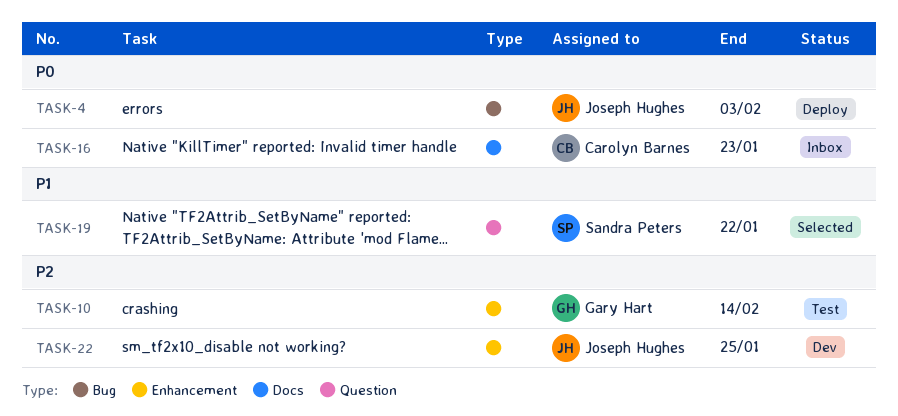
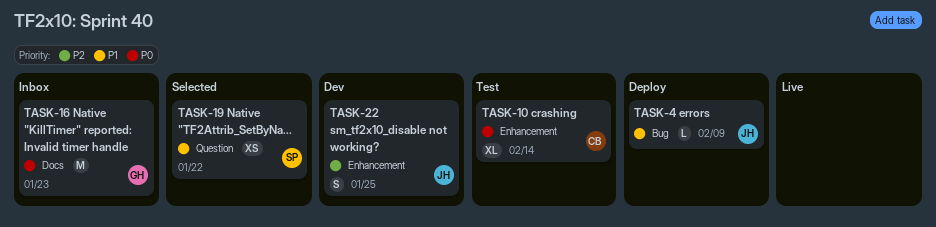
TASK-4, priority: P0 -> P1
TASK-4, due: Feb 3 -> Feb 9
TASK-10, owner: Gary Hart -> Carolyn Barnes
TASK-10, priority: P2 -> P0
TASK-16, owner: Carolyn Barnes -> Gary Hart

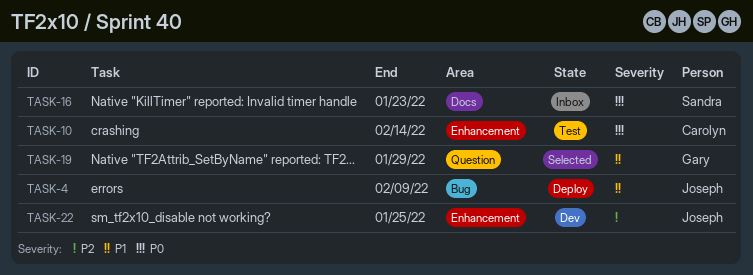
TASK-16, owner: Gary -> Sandra
TASK-19, owner: Sandra -> Gary
TASK-19, due: Jan 22 -> Jan 29

